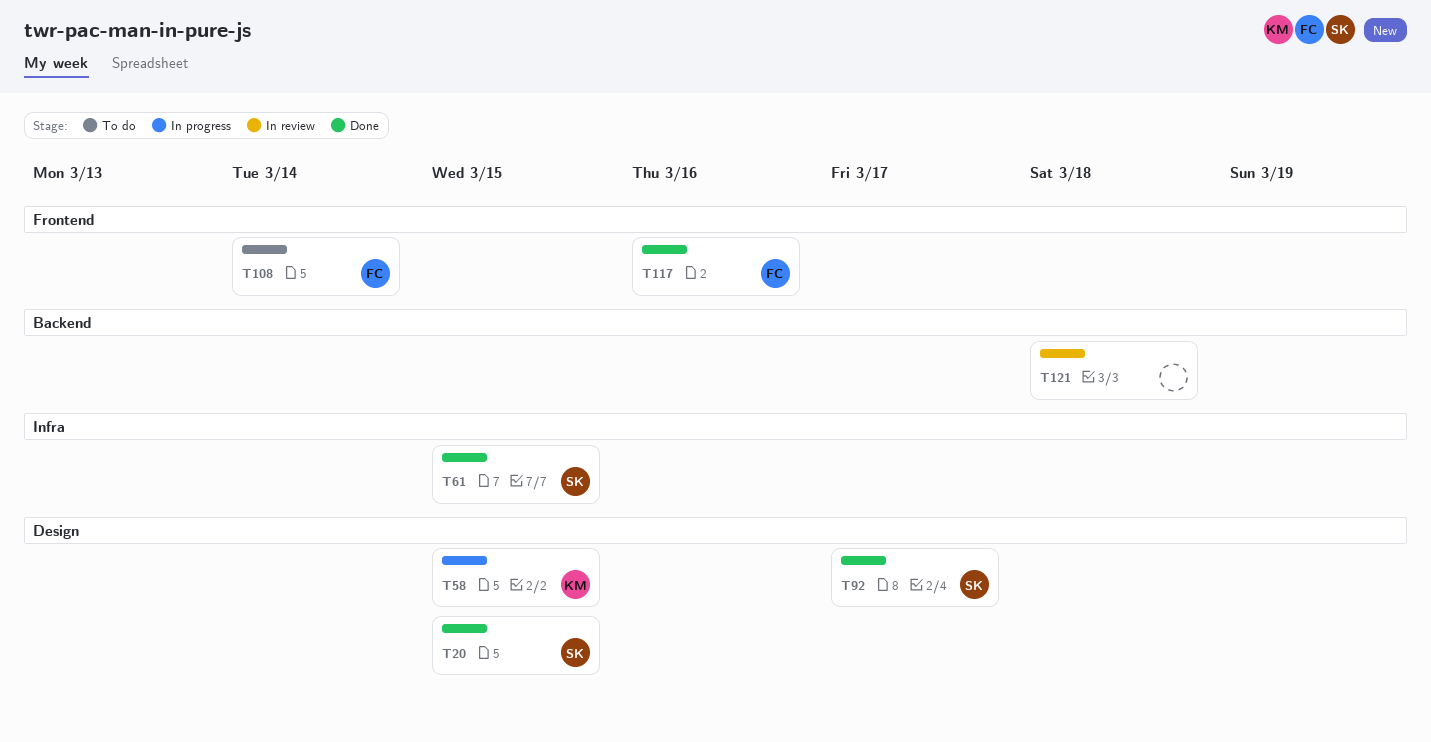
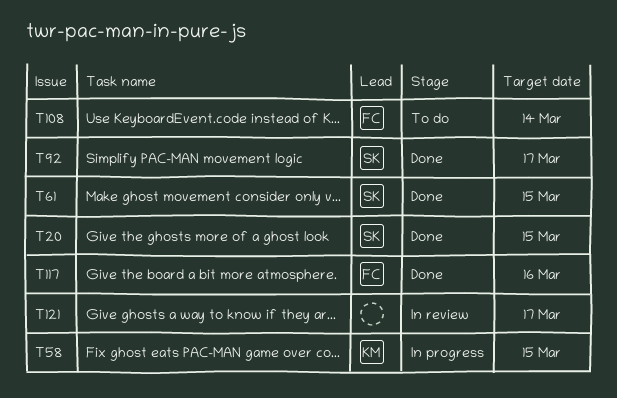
T121, due: Mar 18 -> Mar 17

